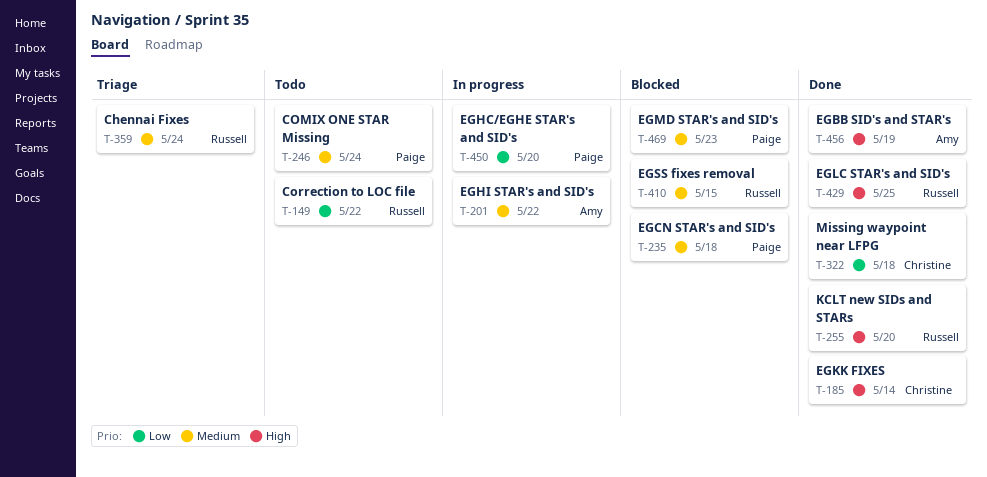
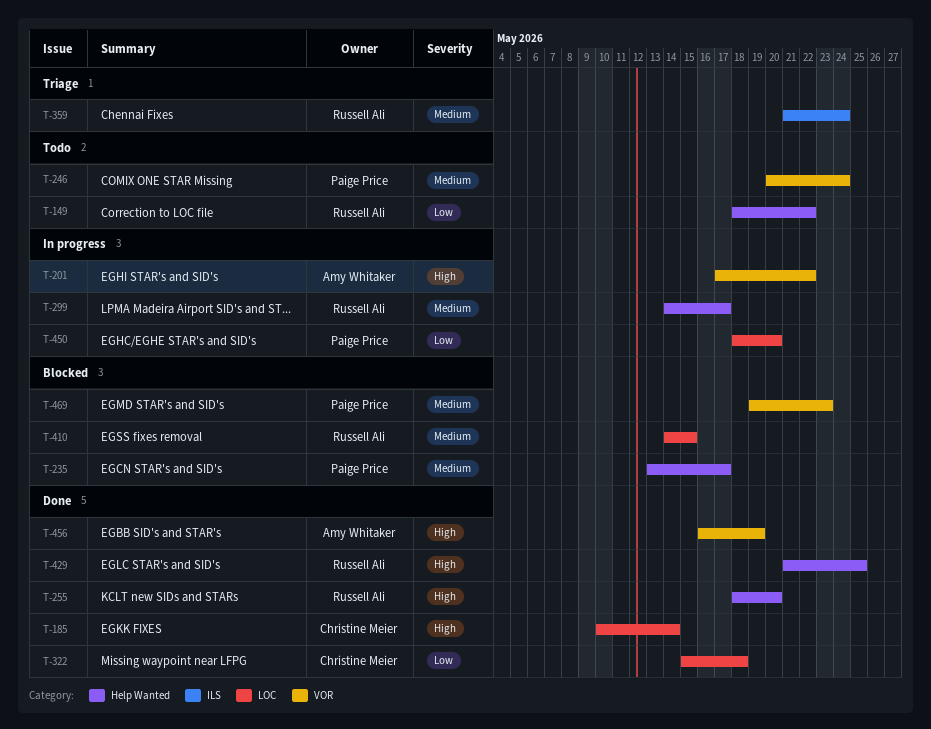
T-201, priority: Medium -> High
T-235, due: May 18 -> May 17
T-299: none -> present

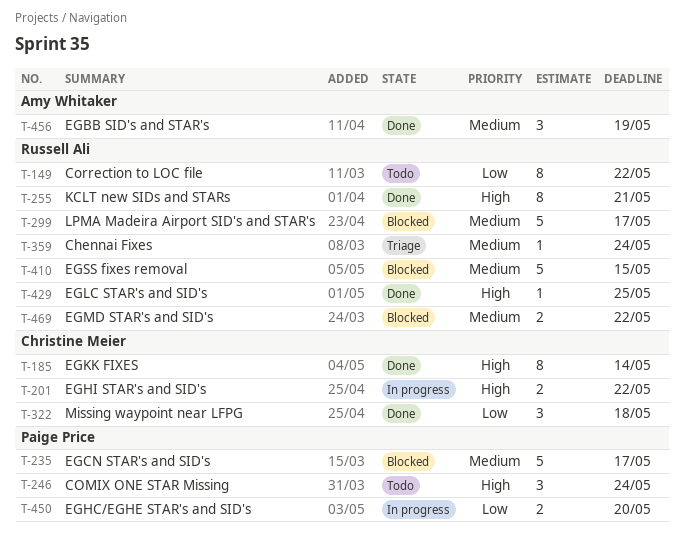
T-201, owner: Amy Whitaker -> Christine Meier
T-246, priority: Medium -> High
T-255, due: May 20 -> May 21
T-299, status: In progress -> Blocked
T-456, priority: High -> Medium
T-469, owner: Paige Price -> Russell Ali
T-469, due: May 23 -> May 22

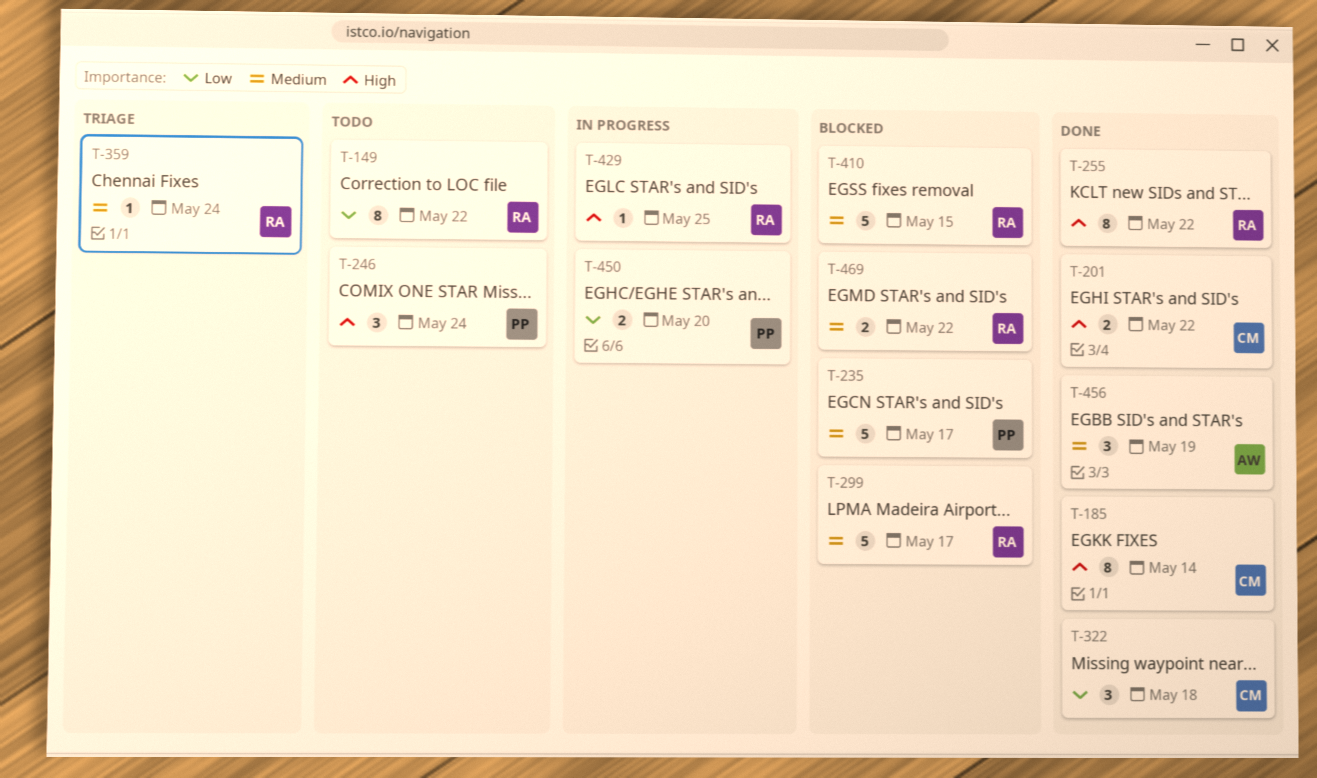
T-201, status: In progress -> Done
T-255, due: May 21 -> May 22
T-429, status: Done -> In progress

